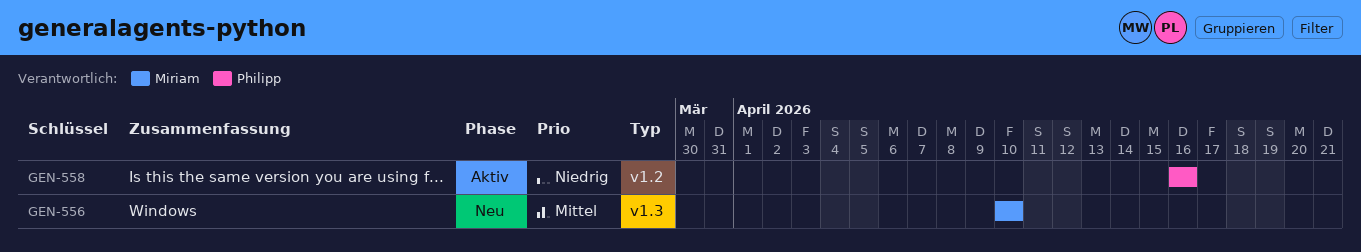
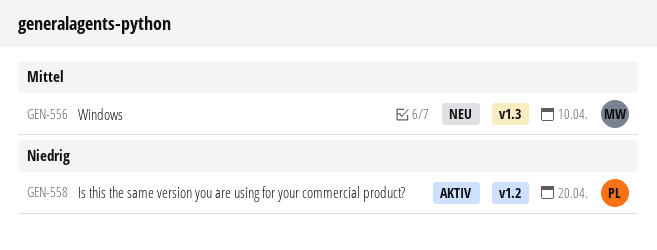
GEN-558, due: Apr 16 -> Apr 20

